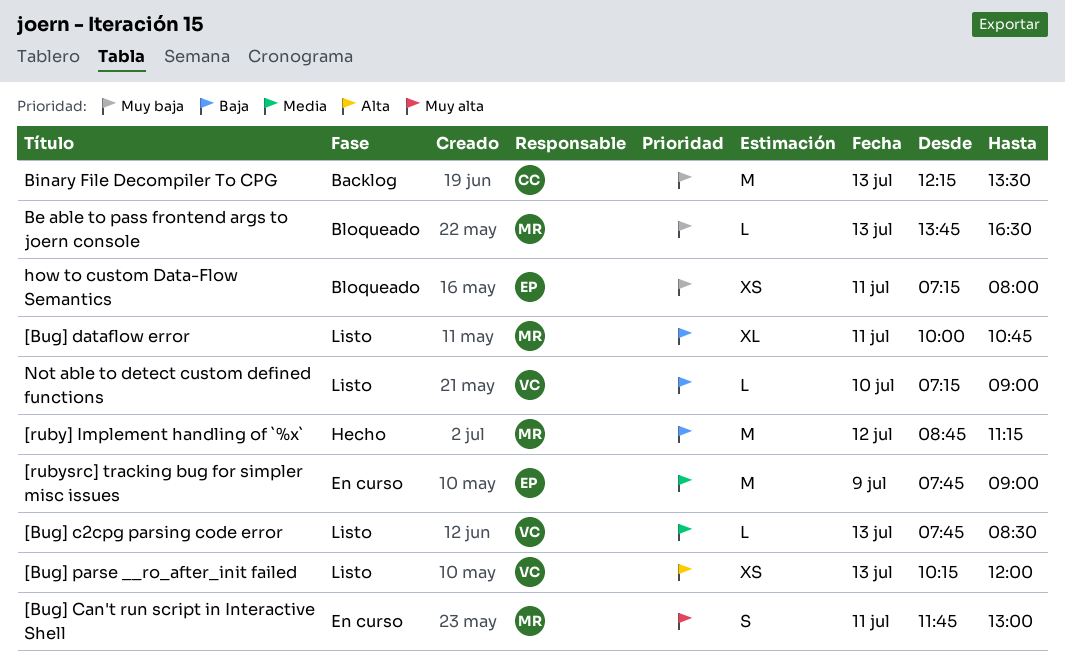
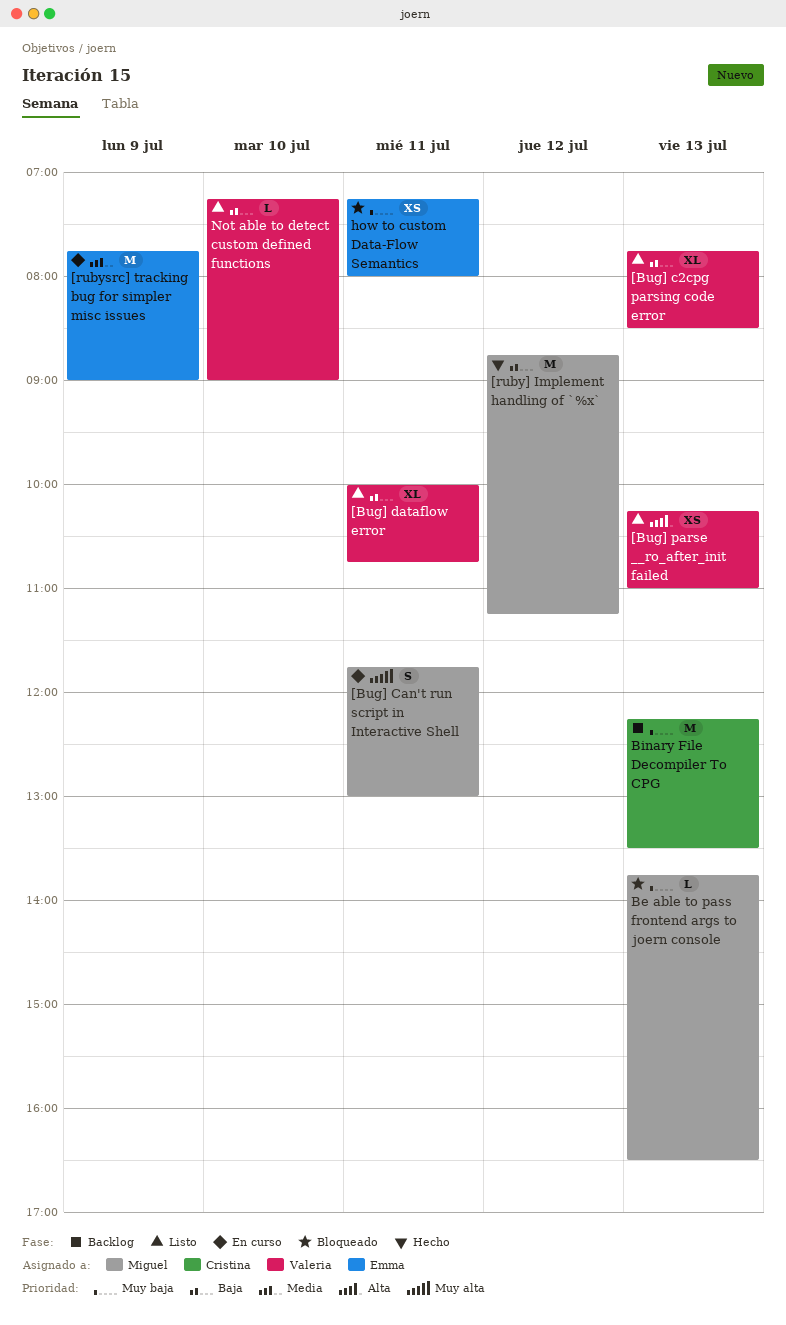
[Bug] c2cpg parsing code error, priority: Media -> Baja
[Bug] c2cpg parsing code error, estimate: L -> XL
[Bug] dataflow error, owner: Miguel -> Valeria
[Bug] parse __ro_after_init failed, ends: 12:00 -> 11:00

